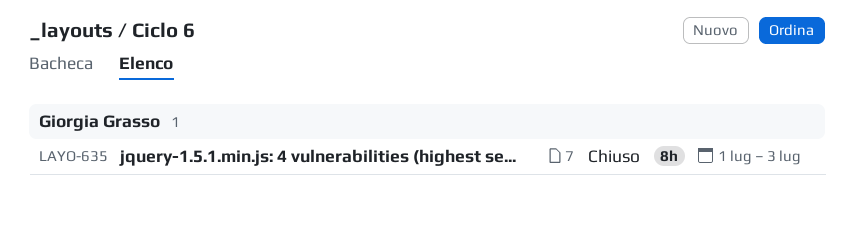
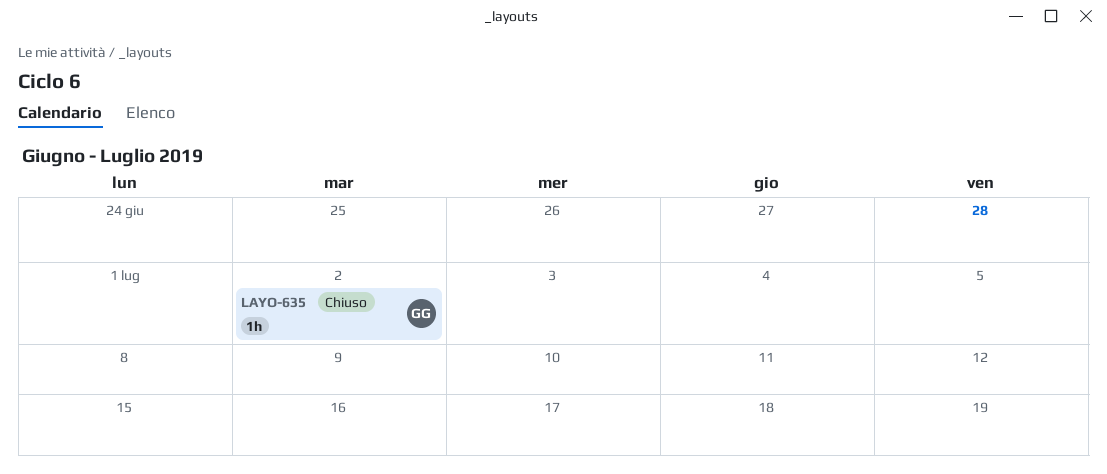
LAYO-635, estimate: 8h -> 1h
LAYO-635, due: Jul 3 -> Jul 2

